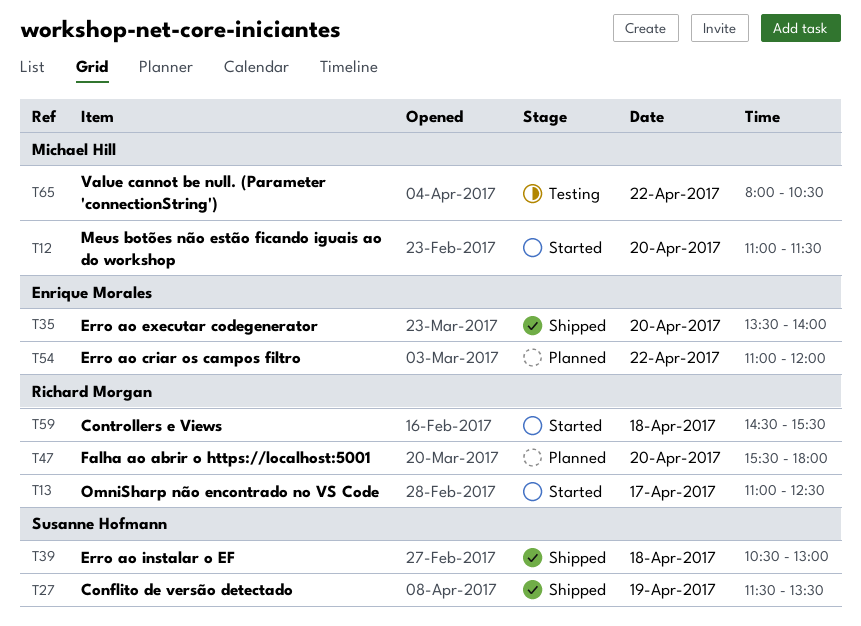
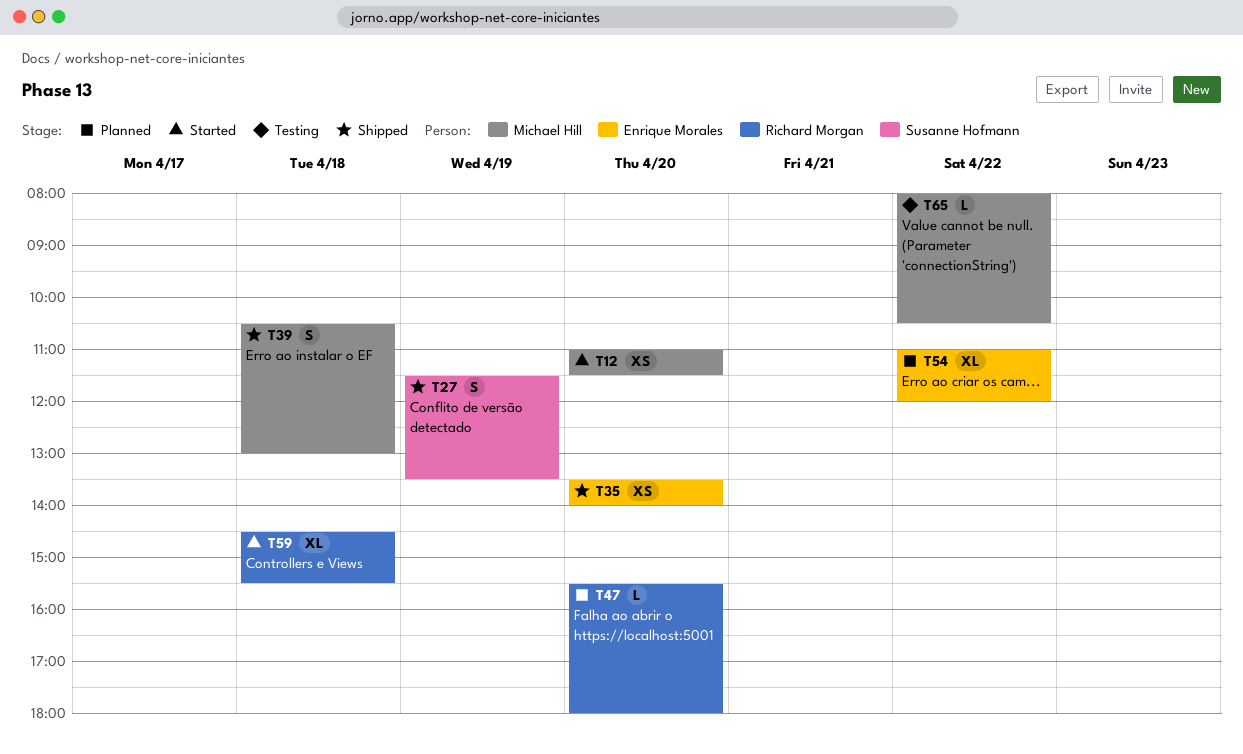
T13: present -> none
T39, owner: Susanne Hofmann -> Michael Hill

